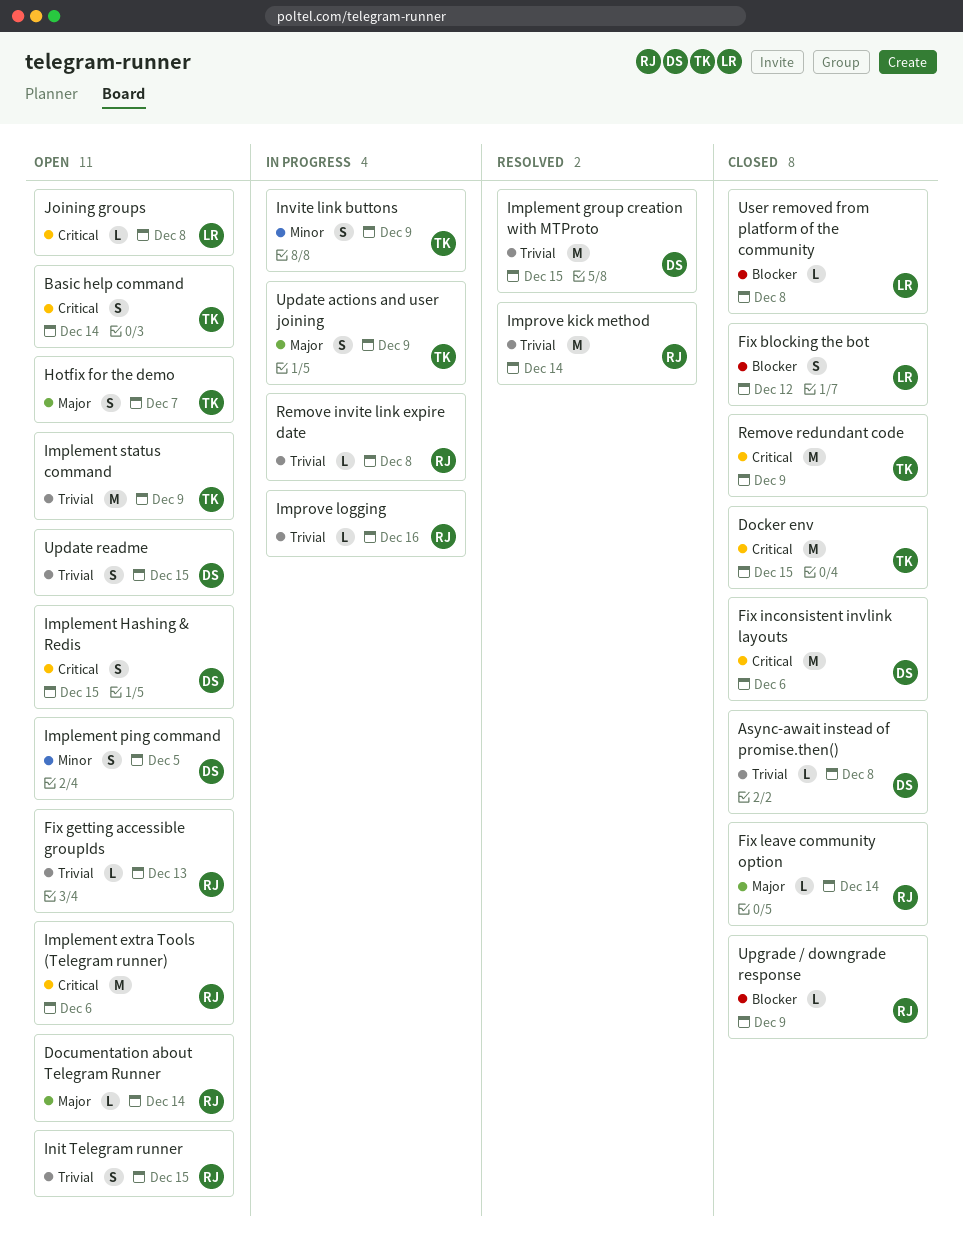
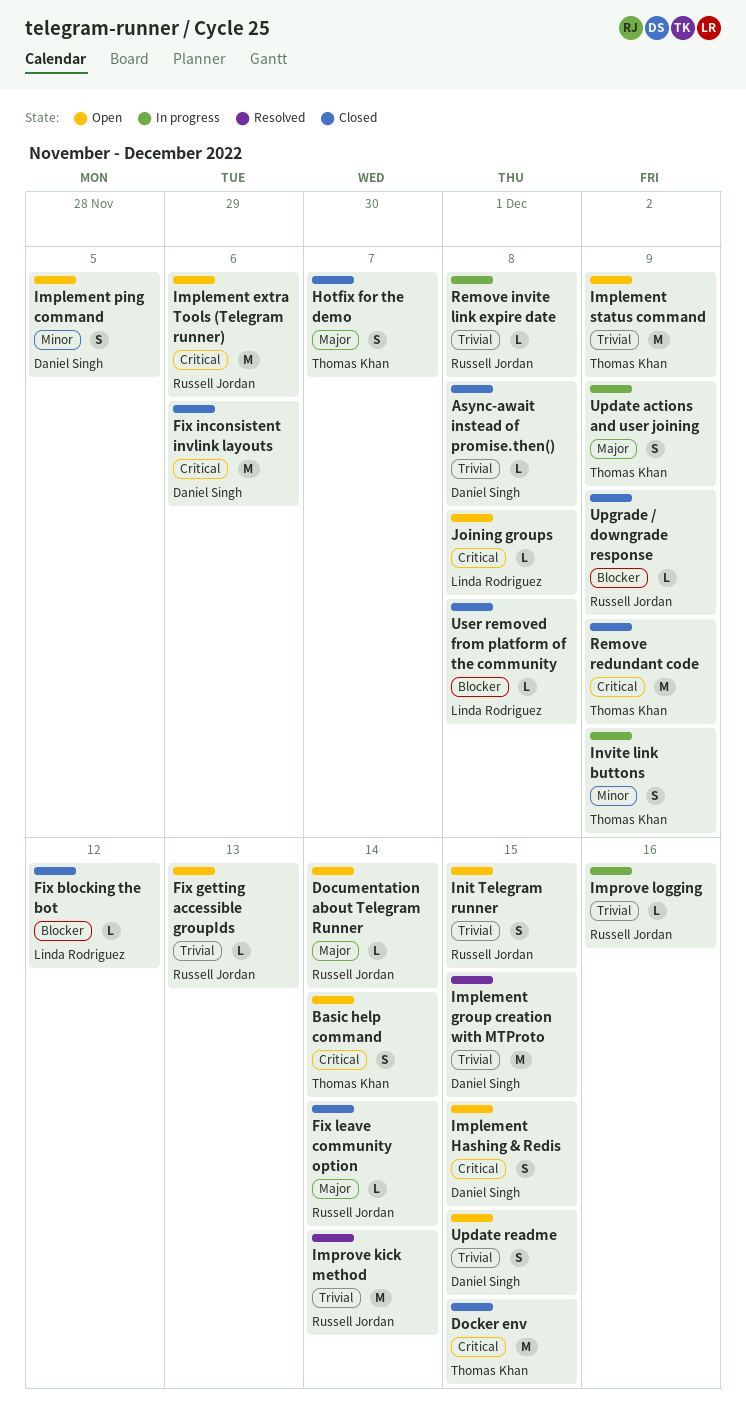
Fix blocking the bot, estimate: S -> L
Hotfix for the demo, status: Open -> Closed

